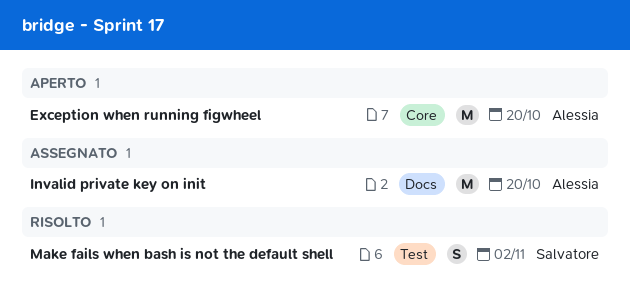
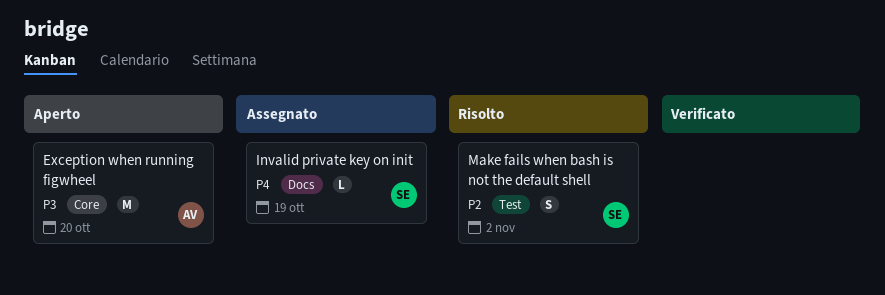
Invalid private key on init, owner: Alessia -> Salvatore
Invalid private key on init, estimate: M -> L
Invalid private key on init, due: Oct 20 -> Oct 19

